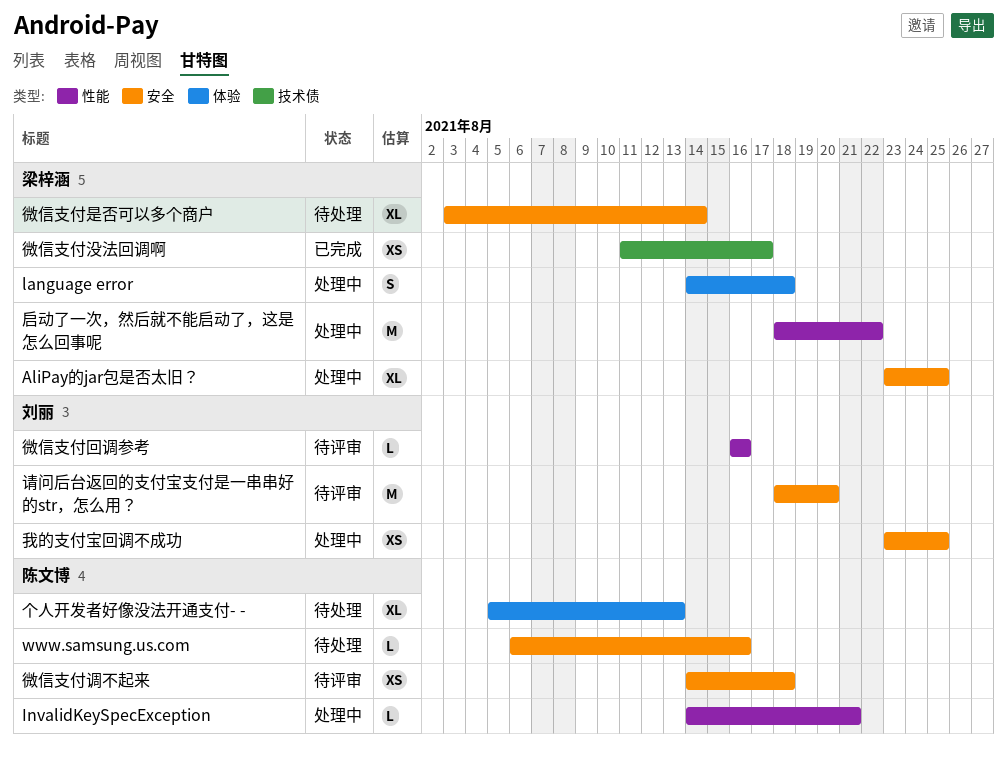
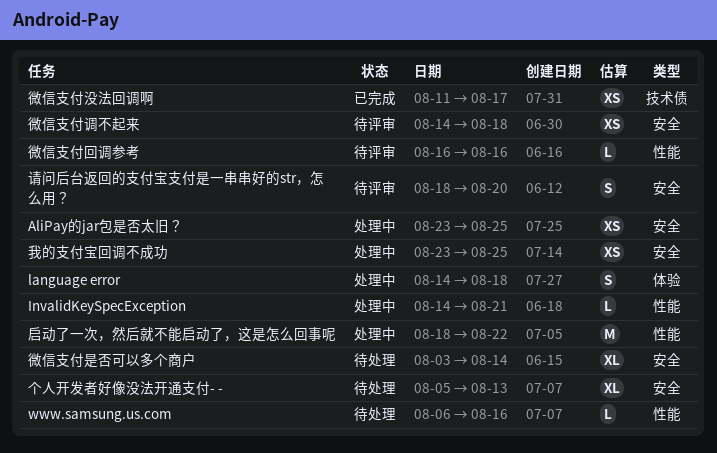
AliPay的jar包是否太旧？, estimate: XL -> XS
www.samsung.us.com, label: 安全 -> 性能
个人开发者好像没法开通支付- -, label: 体验 -> 安全
请问后台返回的支付宝支付是一串串好的str，怎么用？, estimate: M -> S

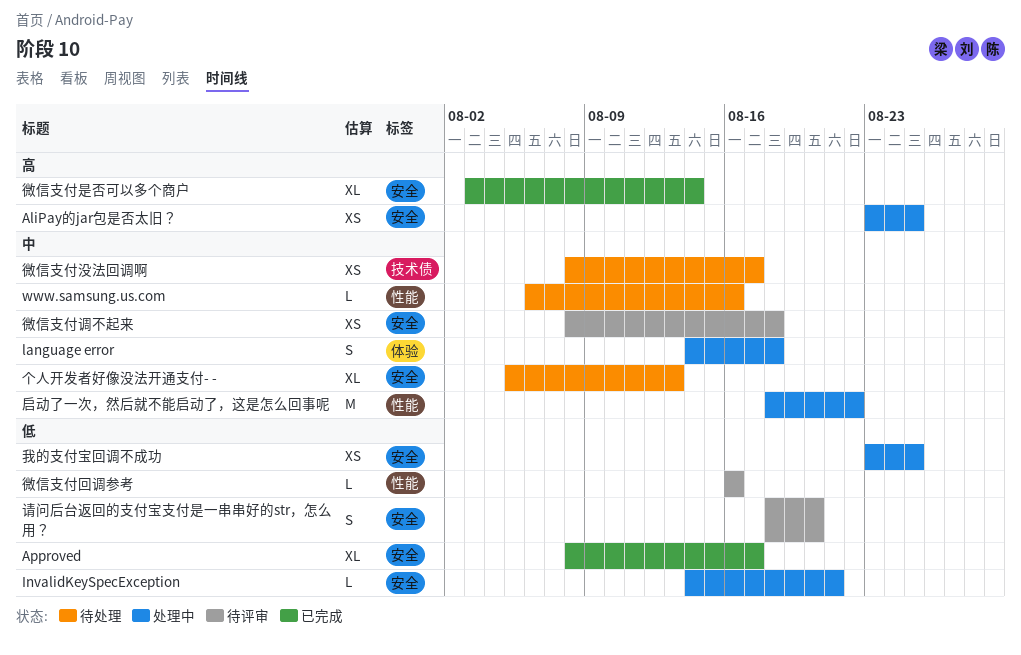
Approved: none -> present
InvalidKeySpecException, label: 性能 -> 安全
微信支付是否可以多个商户, status: 待处理 -> 已完成
微信支付没法回调啊, status: 已完成 -> 待处理
微信支付没法回调啊, start: Aug 11 -> Aug 8
微信支付调不起来, start: Aug 14 -> Aug 8

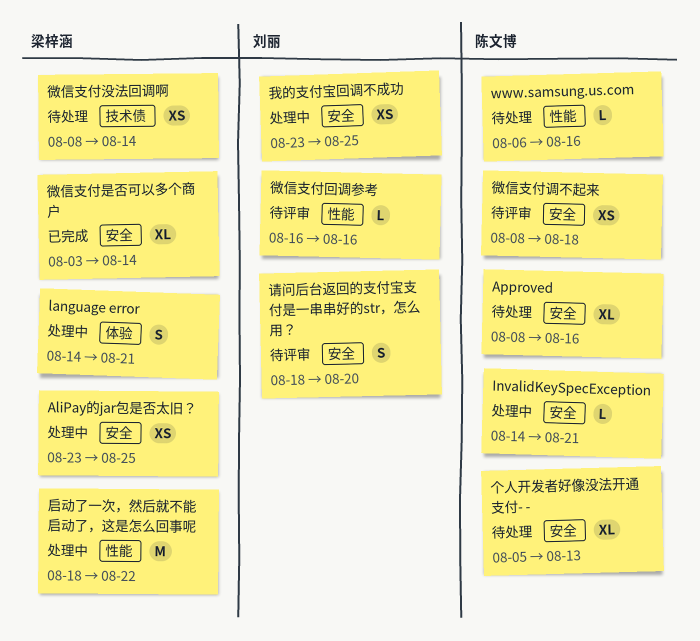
Approved, status: 已完成 -> 待处理
Approved, due: Aug 17 -> Aug 16
language error, due: Aug 18 -> Aug 21
微信支付没法回调啊, due: Aug 17 -> Aug 14

